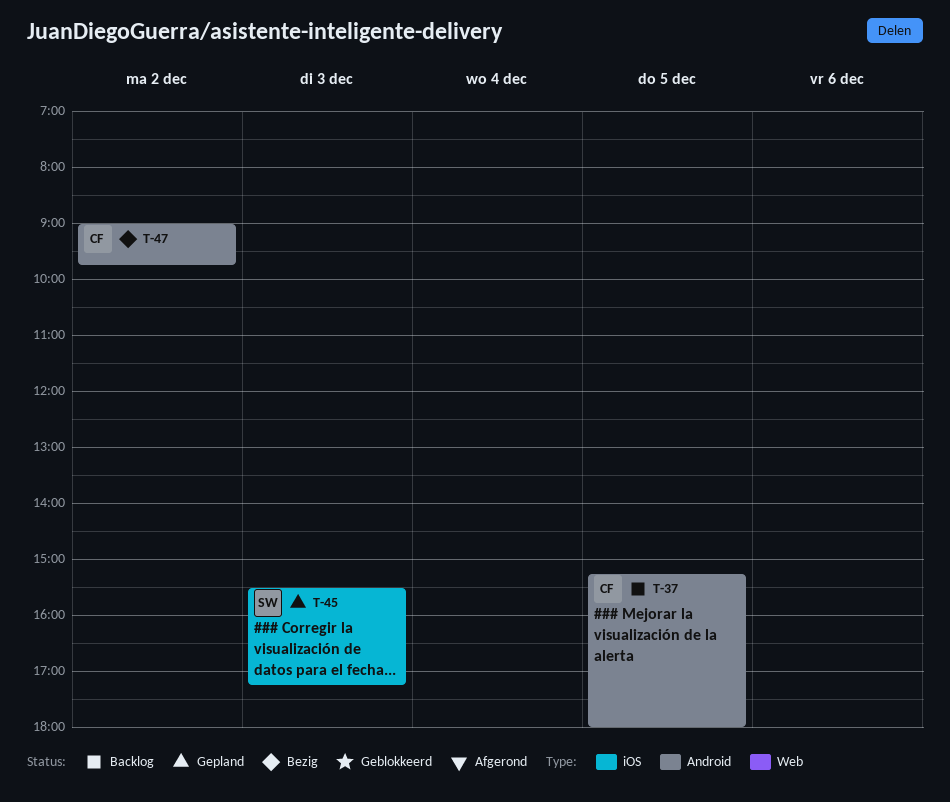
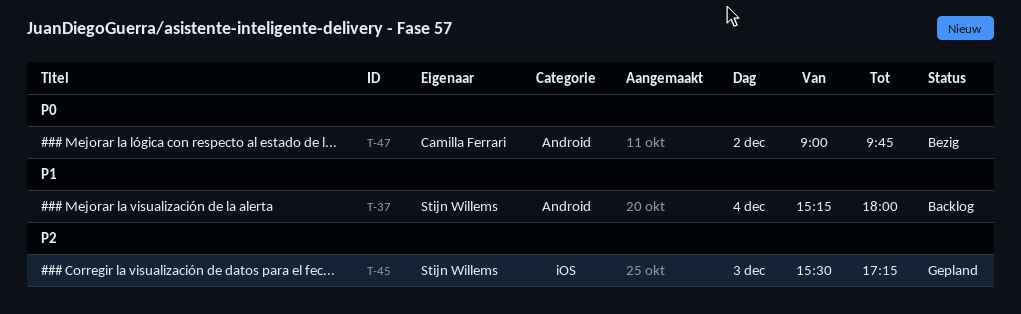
T-37, owner: Camilla Ferrari -> Stijn Willems
T-37, day: Dec 5 -> Dec 4

